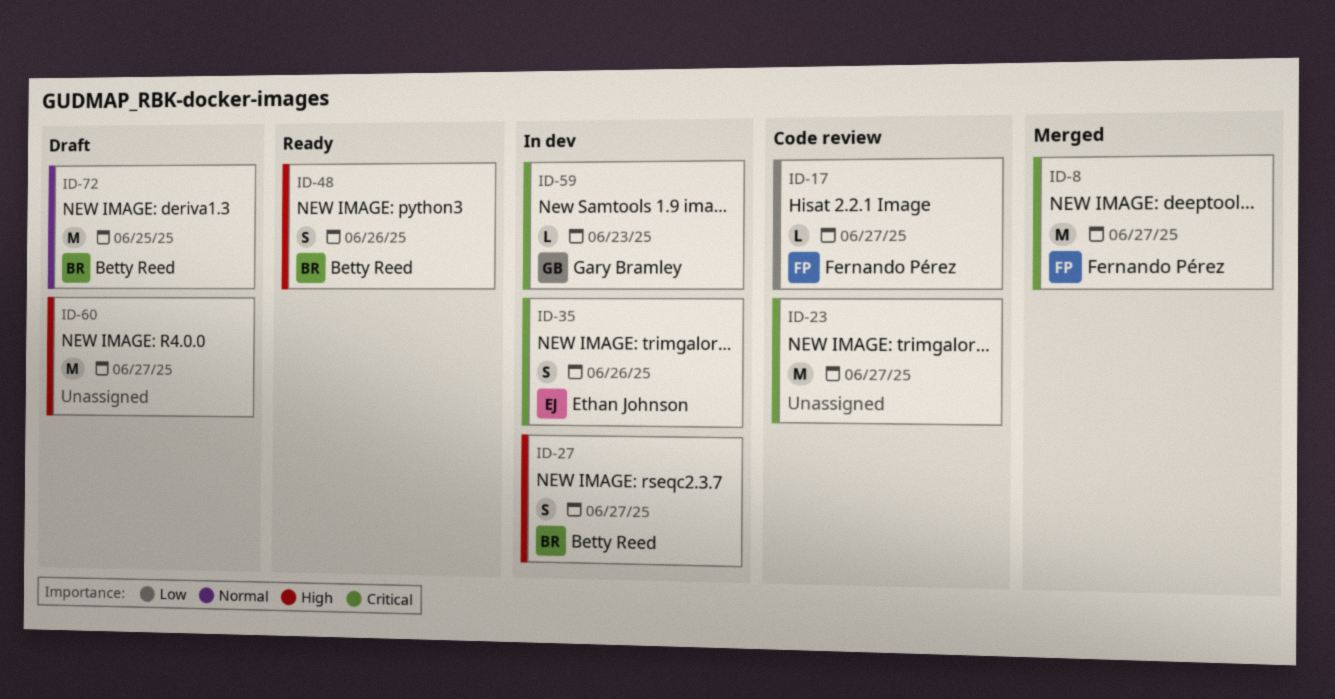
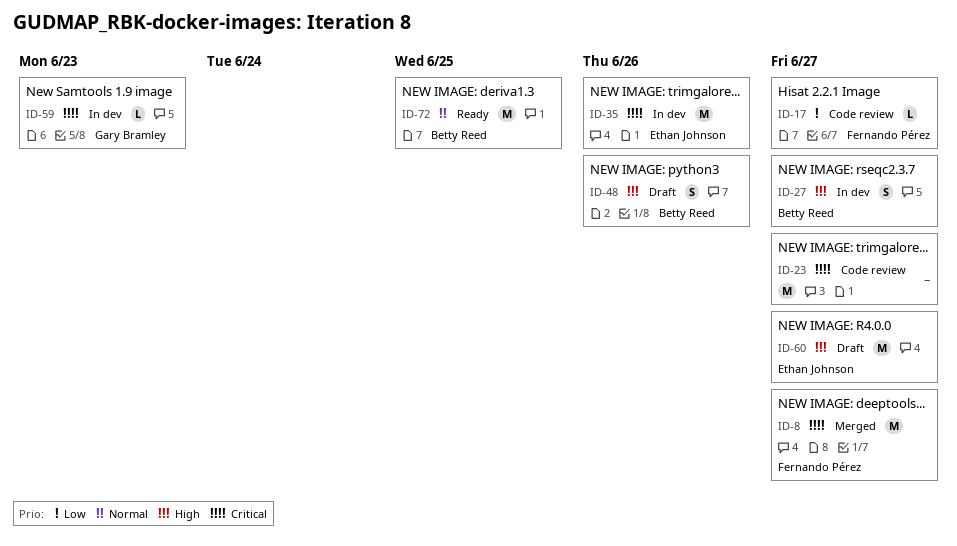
ID-35, estimate: S -> M
ID-48, status: Ready -> Draft
ID-60, owner: none -> Ethan Johnson
ID-72, status: Draft -> Ready

